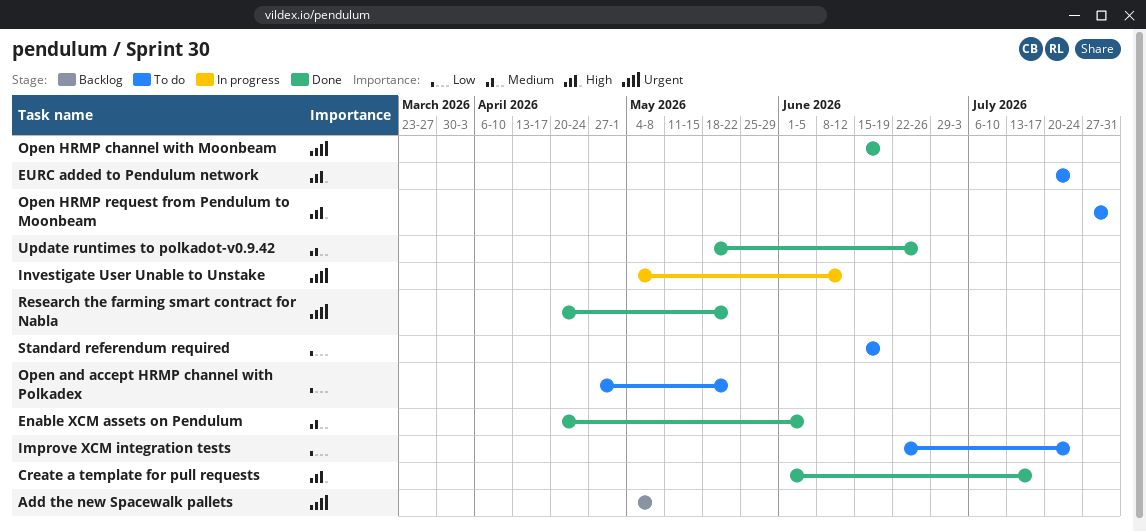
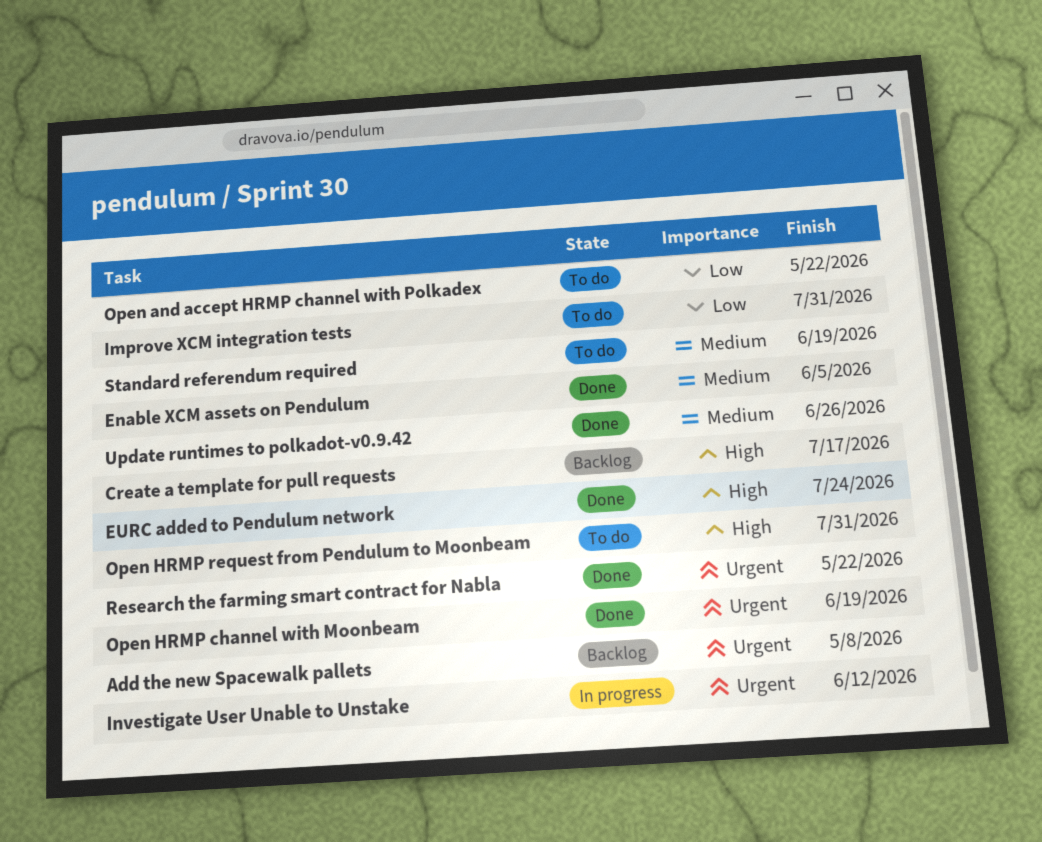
Create a template for pull requests, status: Done -> Backlog
EURC added to Pendulum network, status: To do -> Done
Improve XCM integration tests, due: Jul 24 -> Jul 31
Standard referendum required, priority: Low -> Medium

